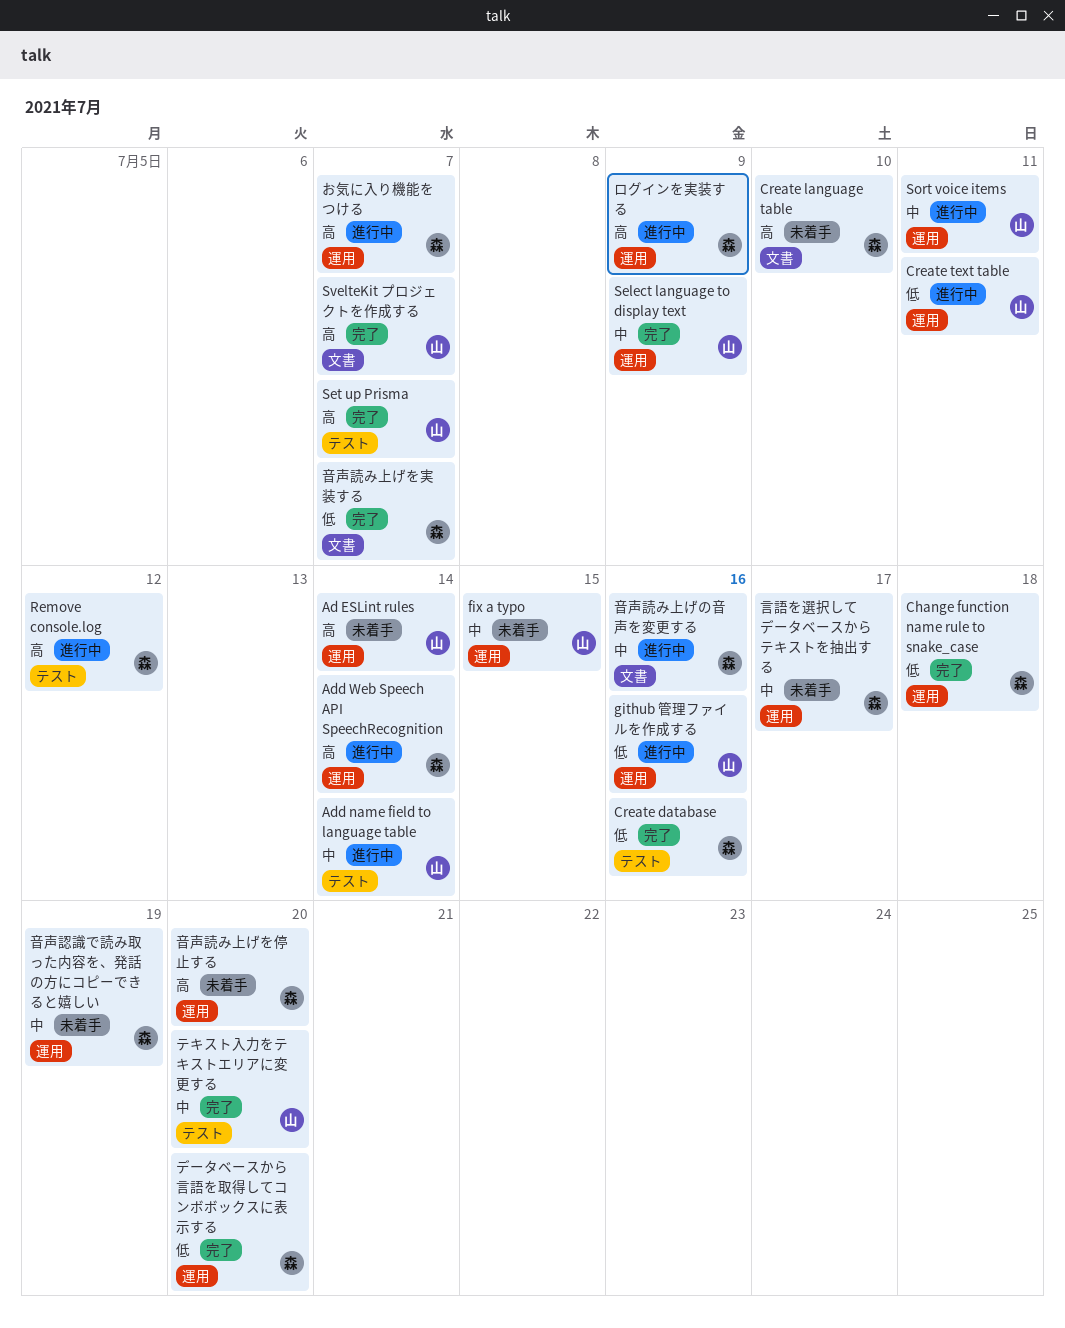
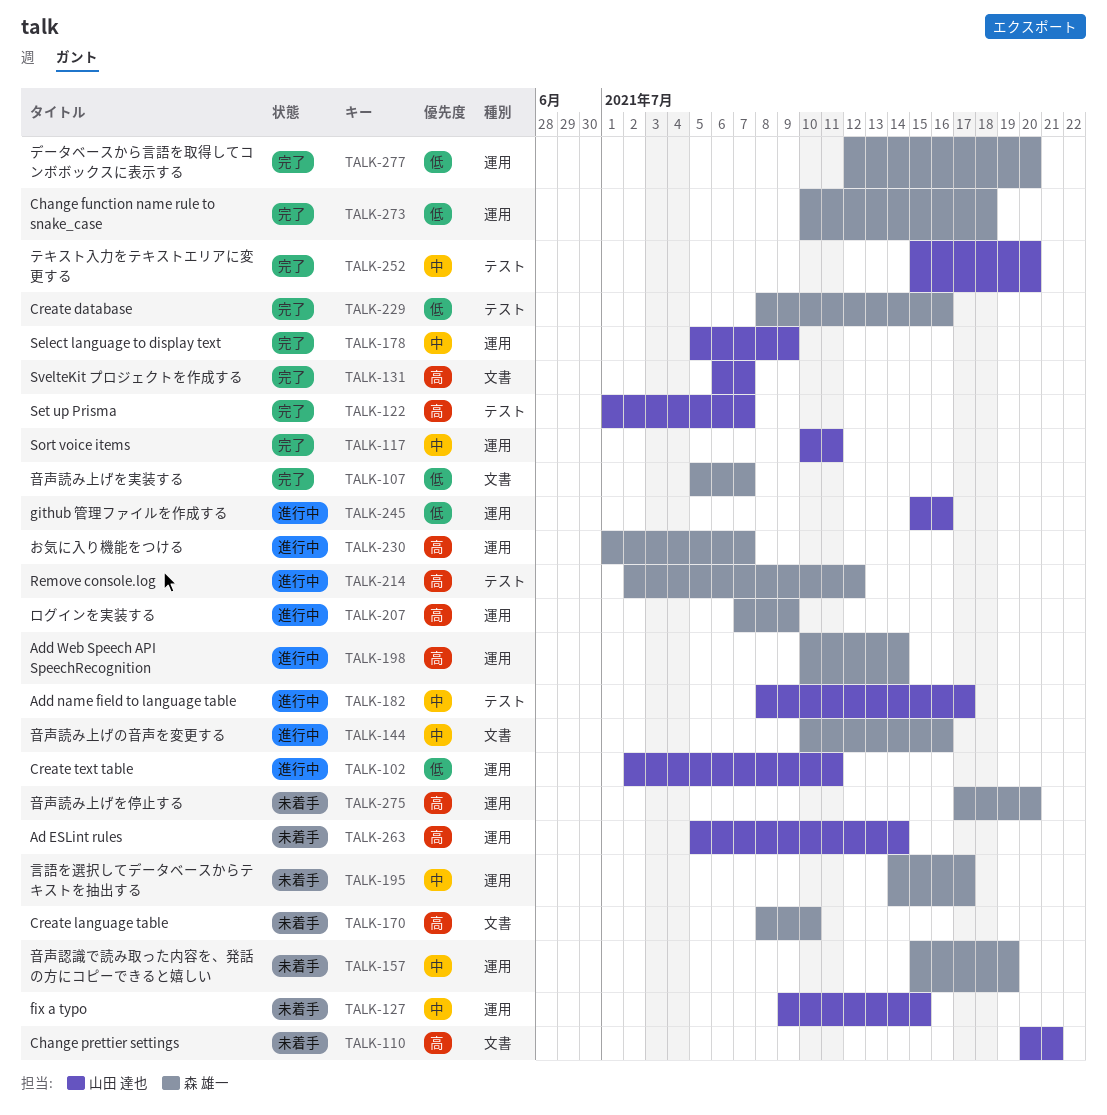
Add name field to language table, due: Jul 14 -> Jul 17
Change prettier settings: none -> present
Sort voice items, status: 進行中 -> 完了

